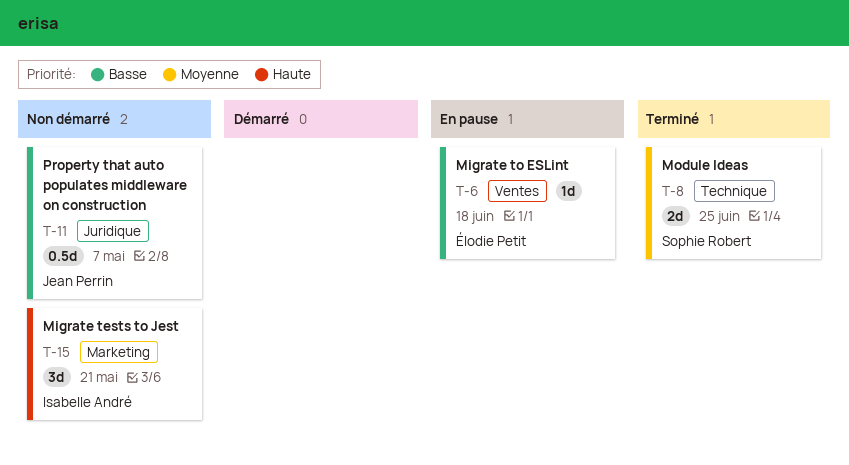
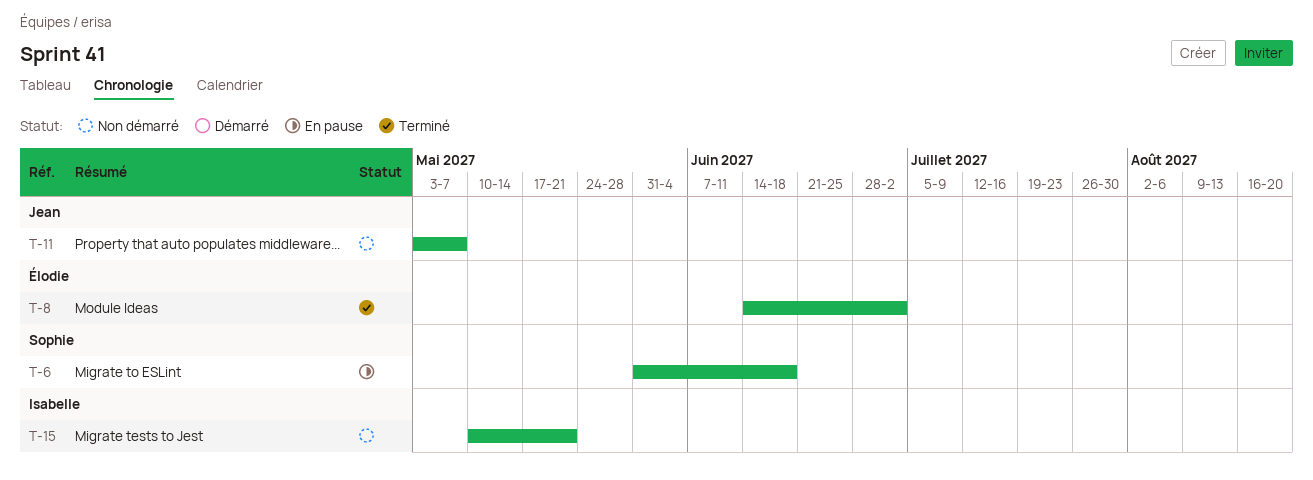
T-6, owner: Élodie Petit -> Sophie Robert
T-8, owner: Sophie Robert -> Élodie Petit
T-8, due: Jun 25 -> Jul 2

